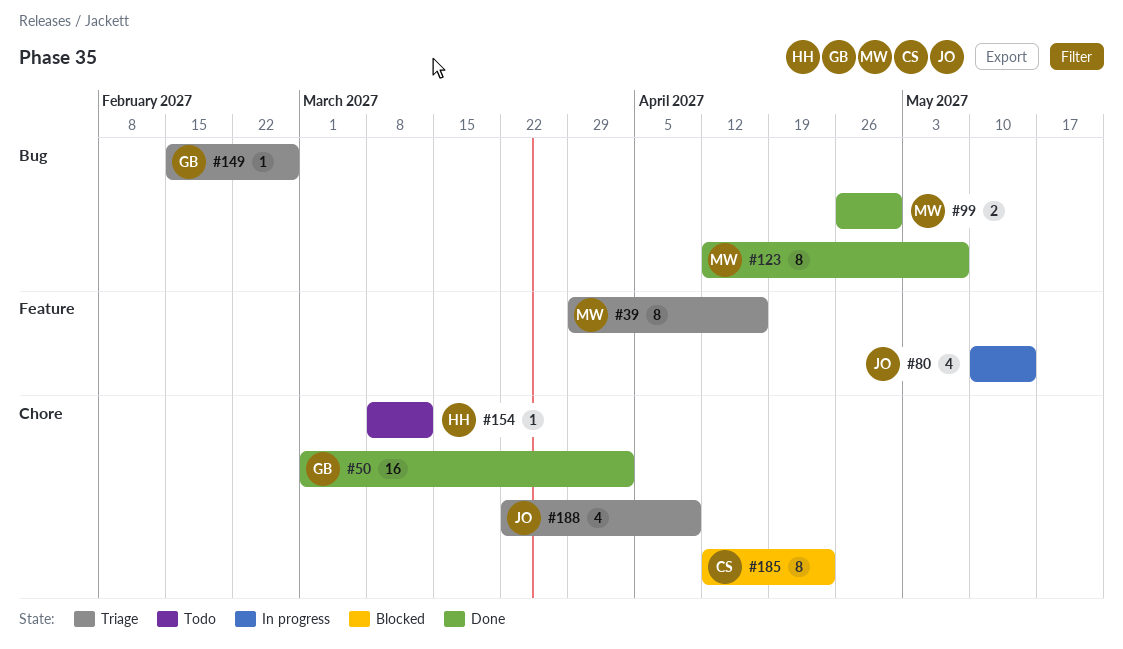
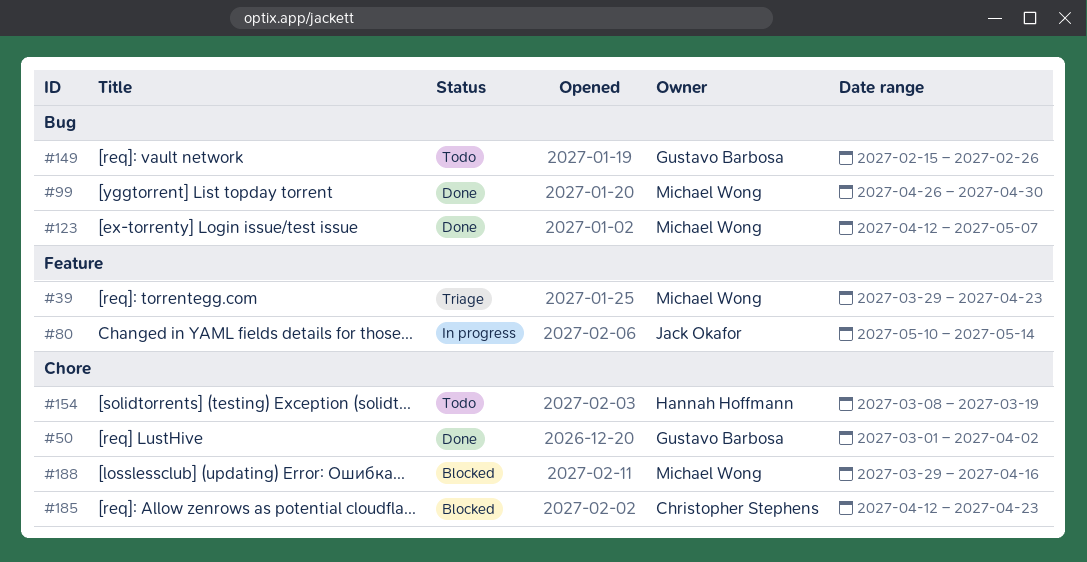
#39, due: Apr 16 -> Apr 23
#149, status: Triage -> Todo
#154, due: Mar 12 -> Mar 19
#188, status: Triage -> Blocked
#188, owner: Jack Okafor -> Michael Wong
#188, start: Mar 22 -> Mar 29
#188, due: Apr 9 -> Apr 16

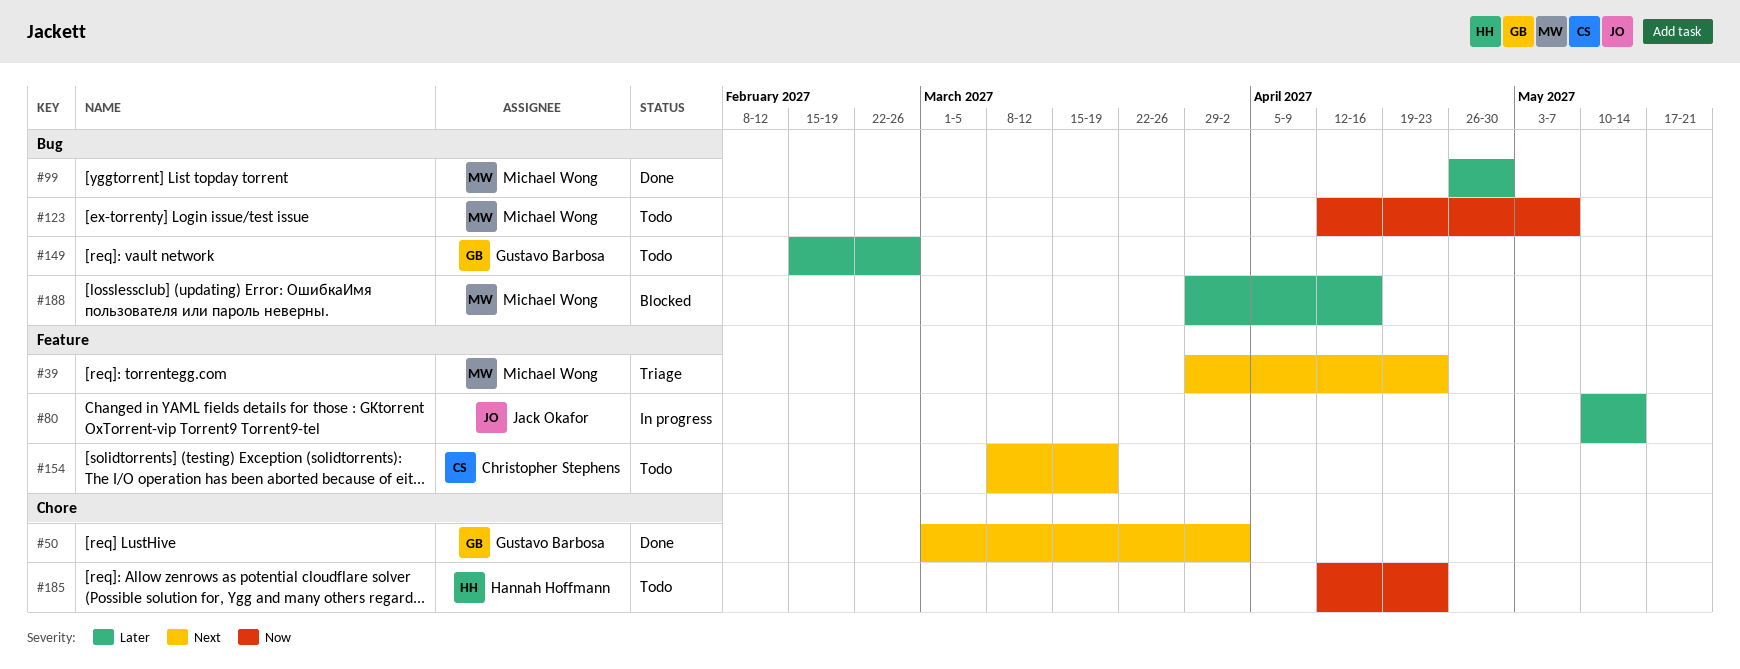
#123, status: Done -> Todo
#154, owner: Hannah Hoffmann -> Christopher Stephens
#154, label: Chore -> Feature
#185, status: Blocked -> Todo
#185, owner: Christopher Stephens -> Hannah Hoffmann
#188, label: Chore -> Bug

